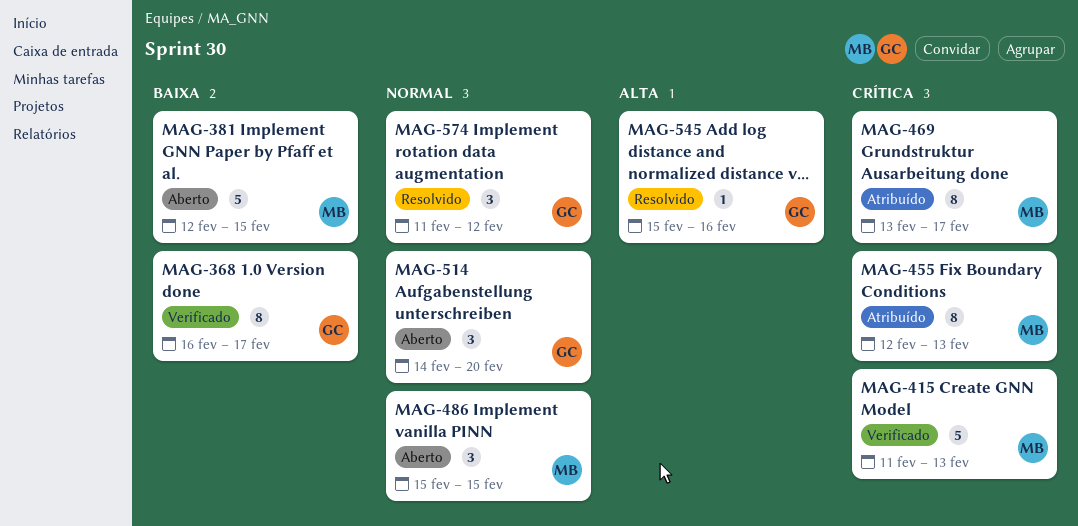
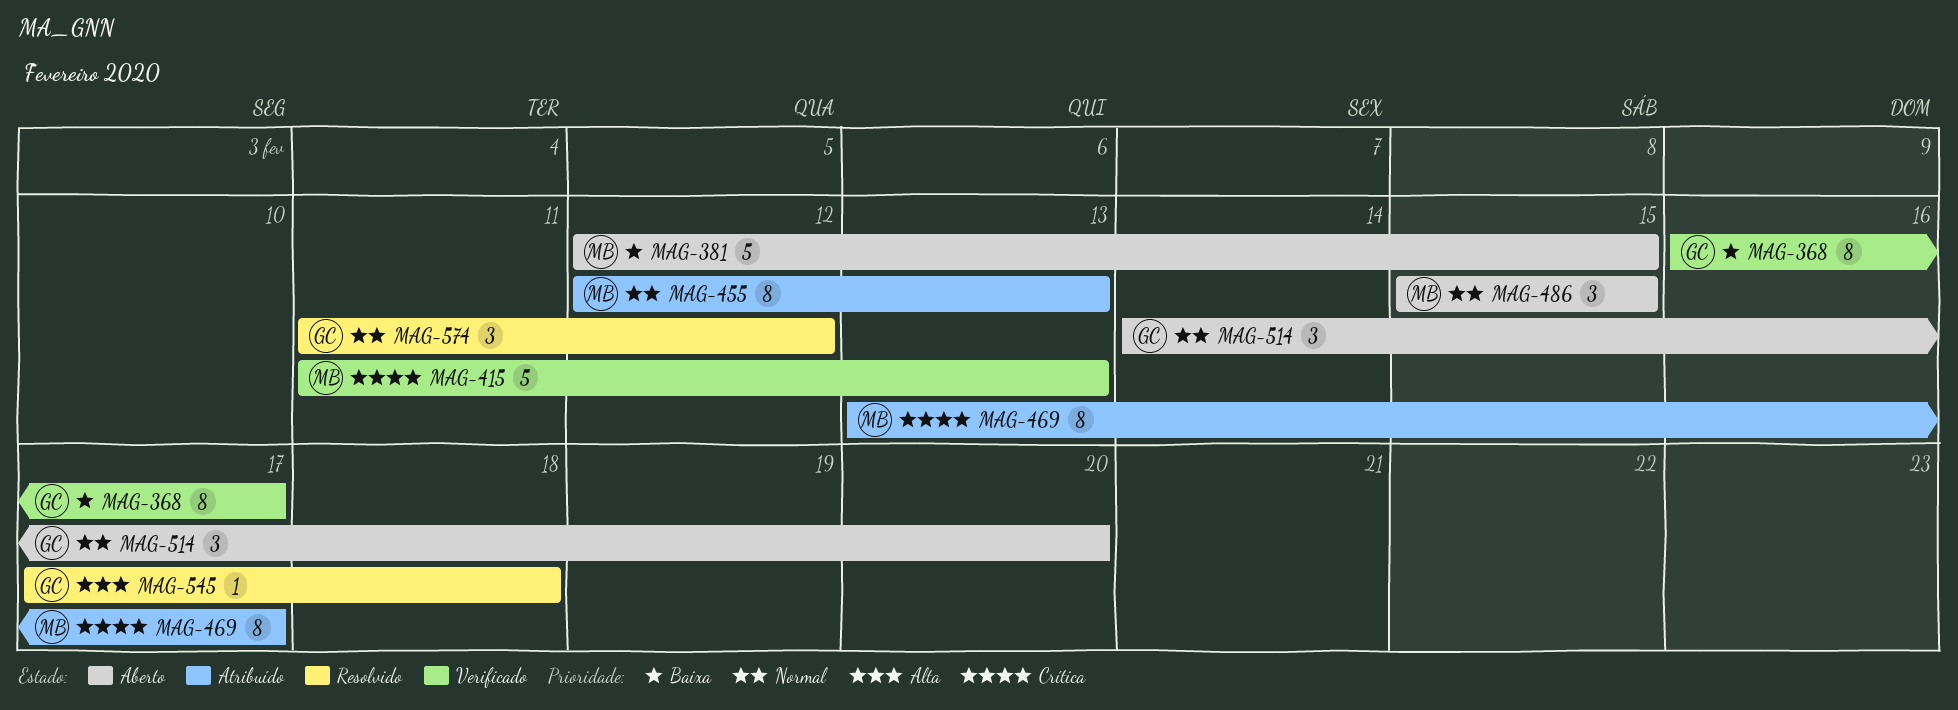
MAG-455, priority: Crítica -> Normal
MAG-545, start: Feb 15 -> Feb 17
MAG-545, due: Feb 16 -> Feb 18

